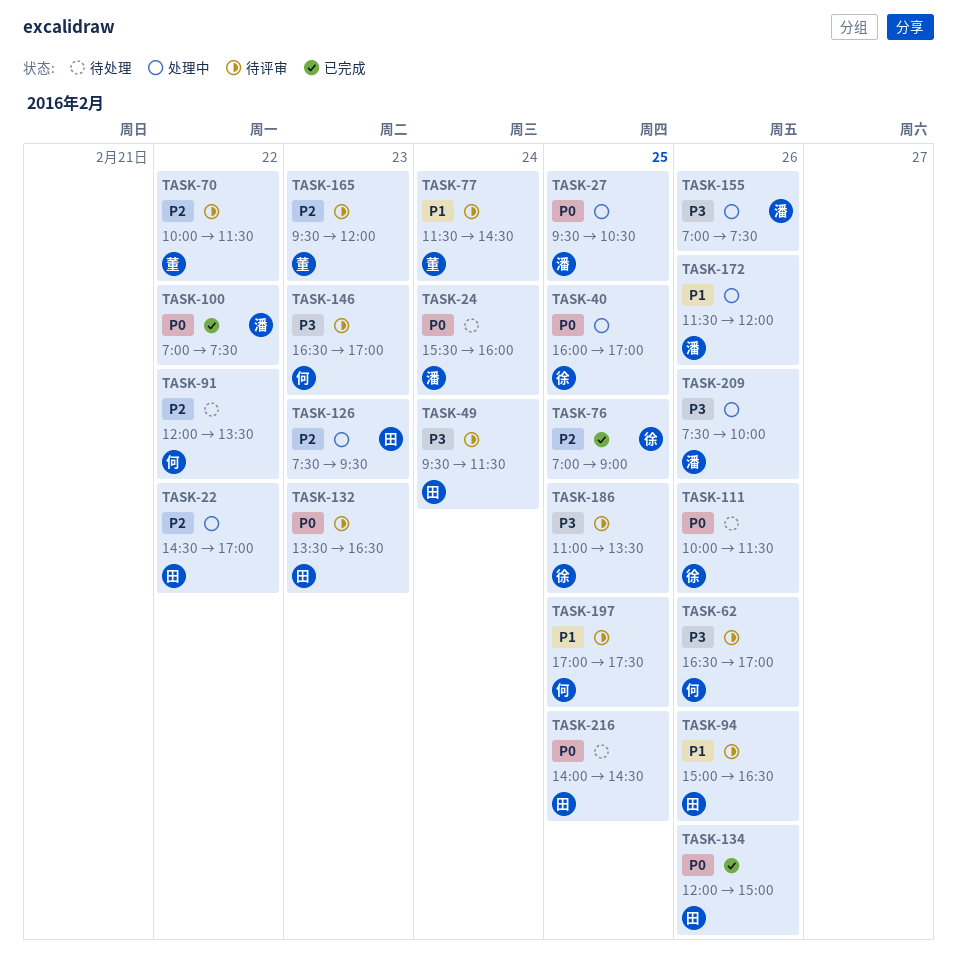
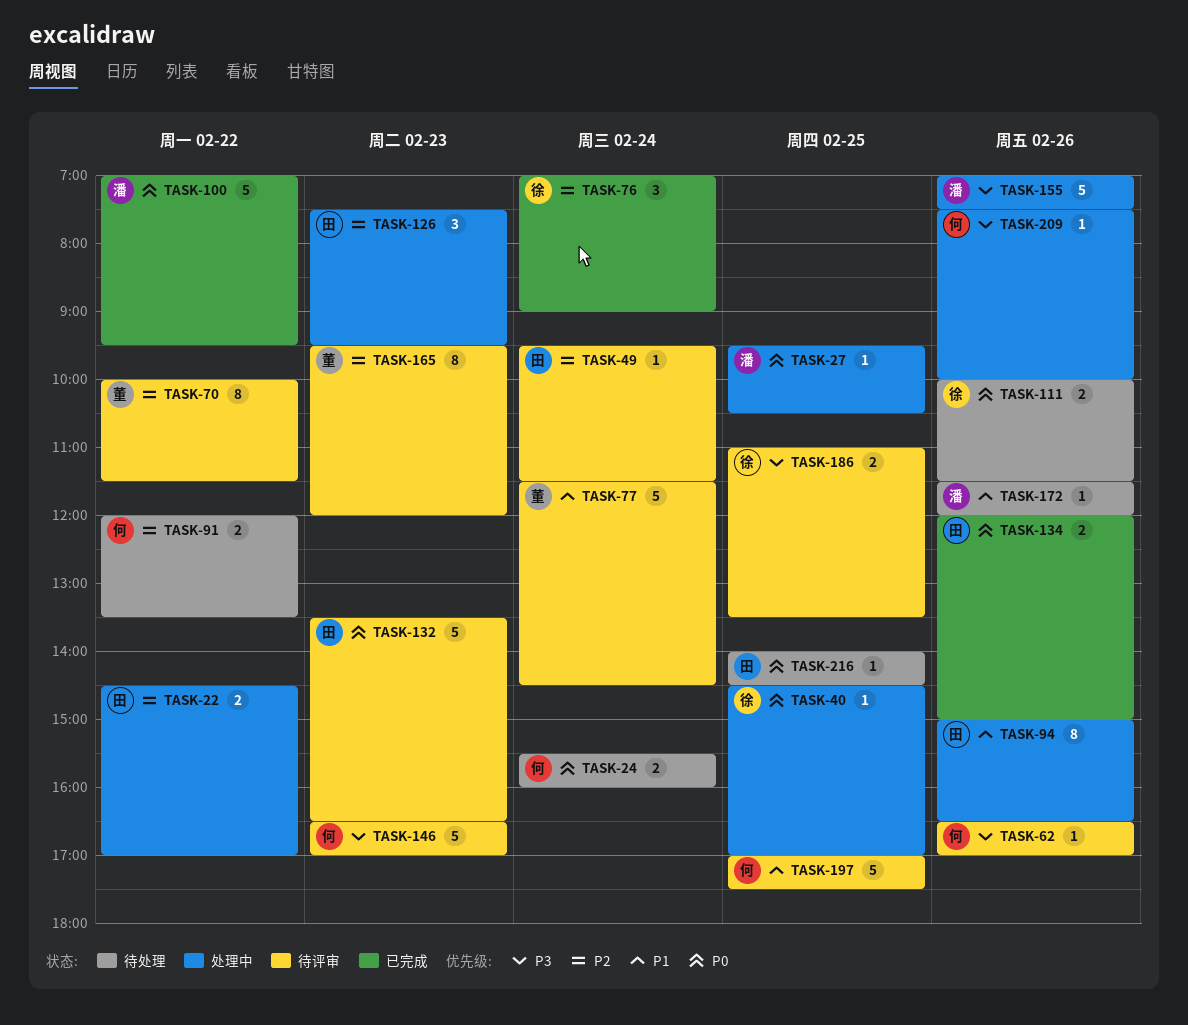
TASK-24, owner: 潘 -> 何
TASK-40, begins: 16:00 -> 14:30
TASK-49, priority: P3 -> P2
TASK-76, day: Feb 25 -> Feb 24
TASK-94, status: 待评审 -> 处理中
TASK-100, ends: 07:30 -> 09:30
TASK-172, status: 处理中 -> 待处理
TASK-209, owner: 潘 -> 何

